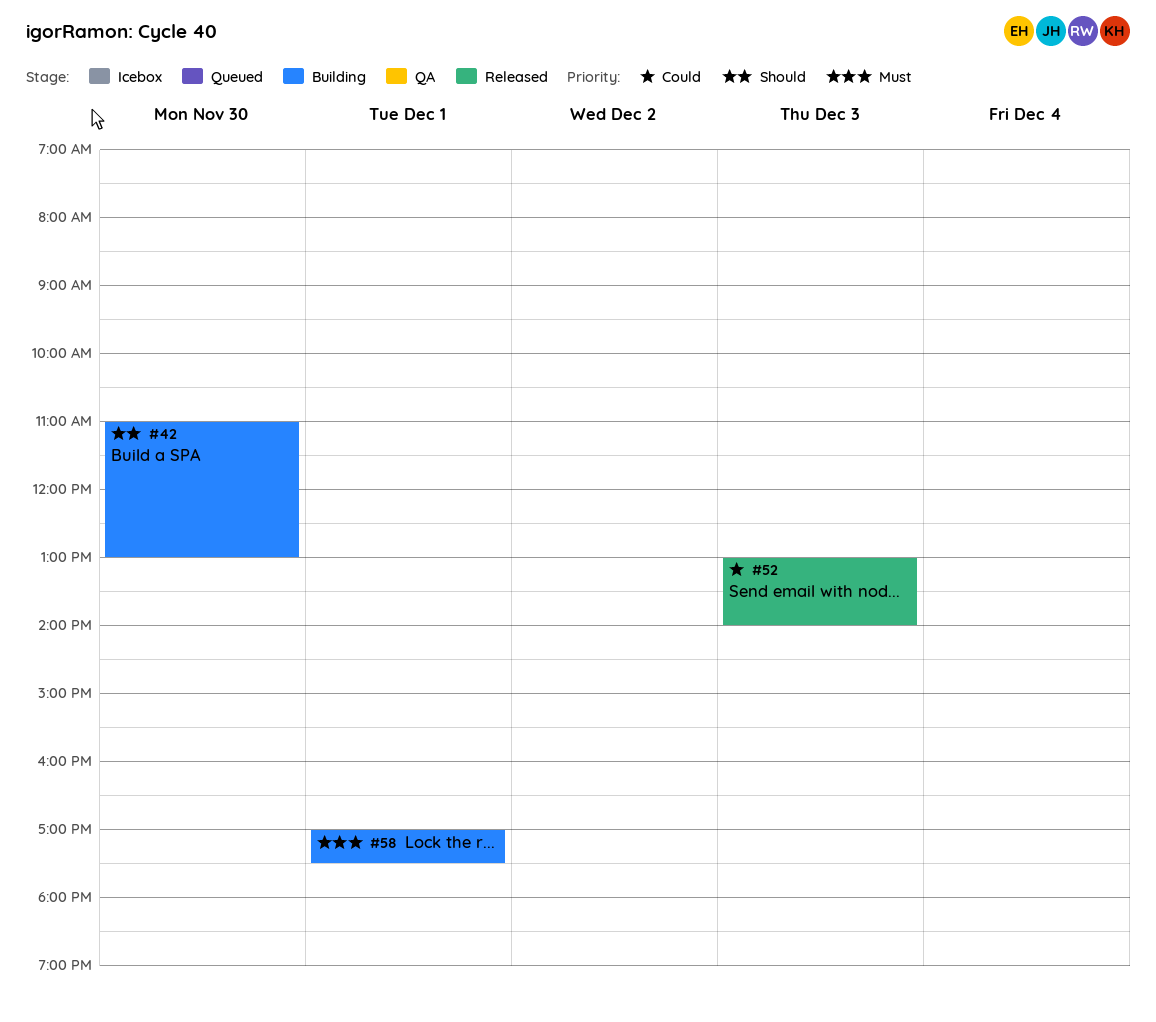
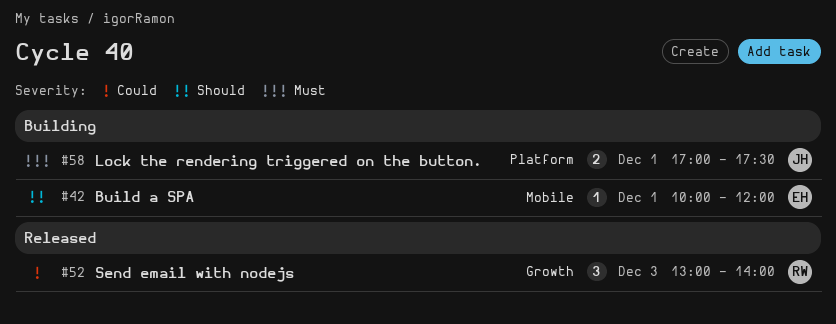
#42, day: Nov 30 -> Dec 1
#42, begins: 11:00 -> 10:00
#42, ends: 13:00 -> 12:00

